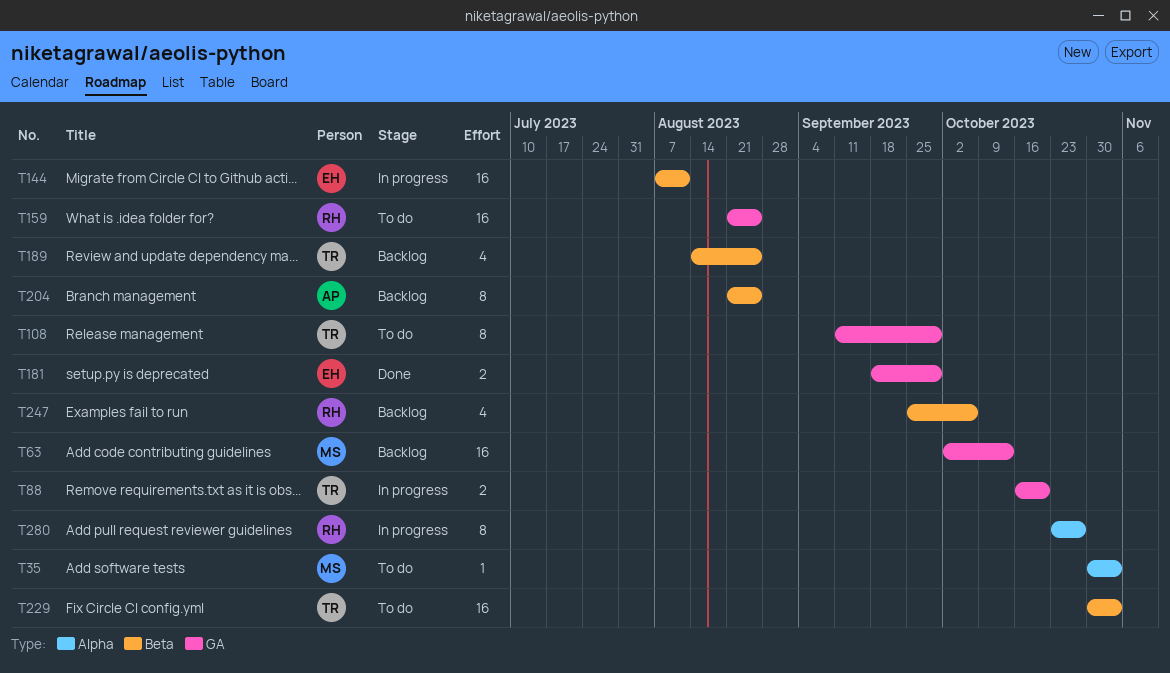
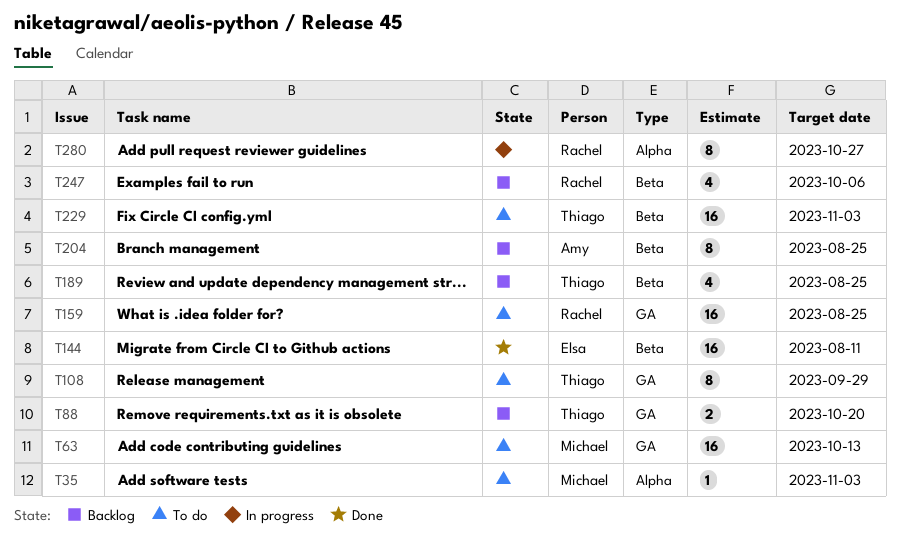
T63, status: Backlog -> To do
T88, status: In progress -> Backlog
T144, status: In progress -> Done
T181: present -> none

